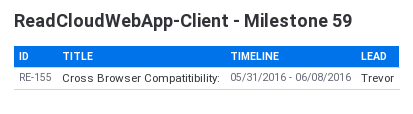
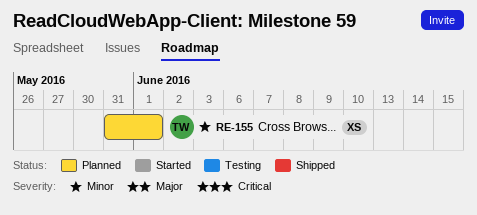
RE-155, due: Jun 8 -> Jun 1

